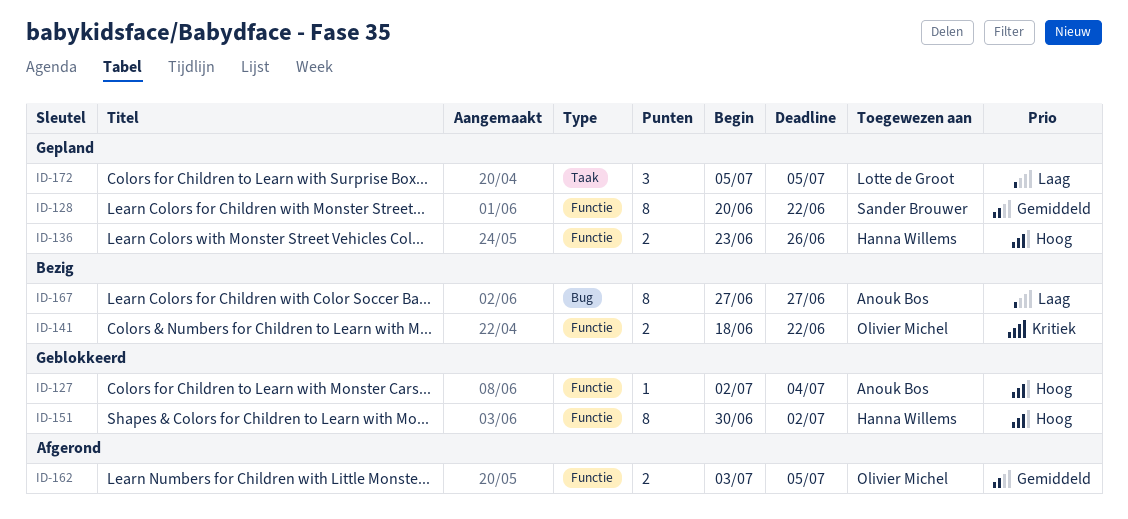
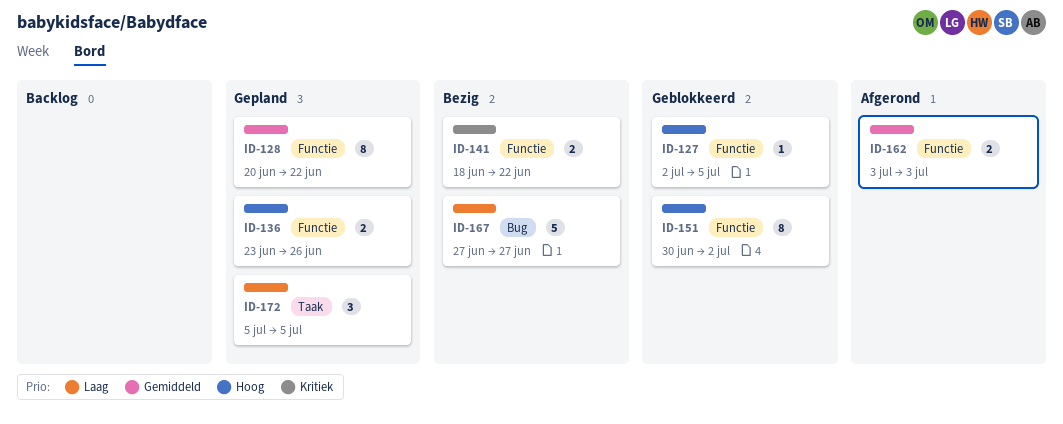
ID-127, due: Jul 4 -> Jul 5
ID-162, due: Jul 5 -> Jul 3
ID-167, estimate: 8 -> 5

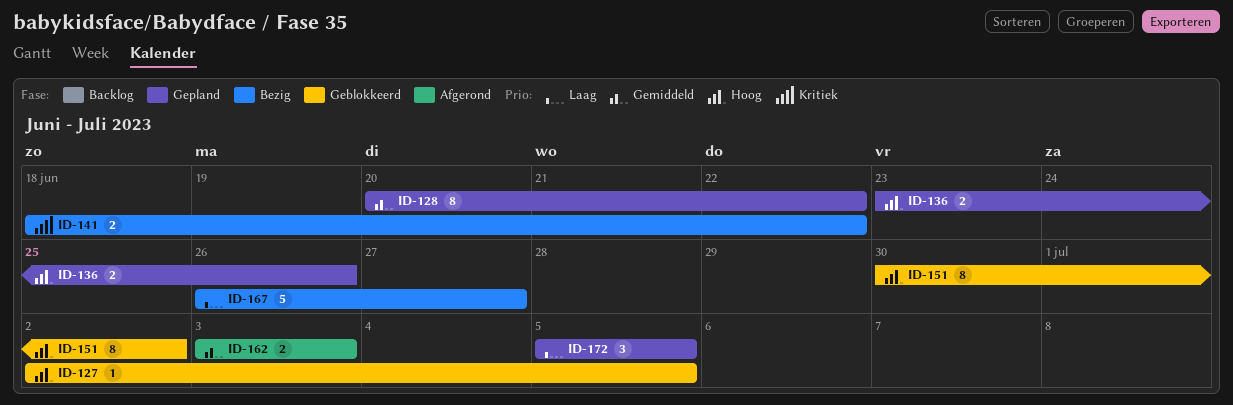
ID-167, start: Jun 27 -> Jun 26

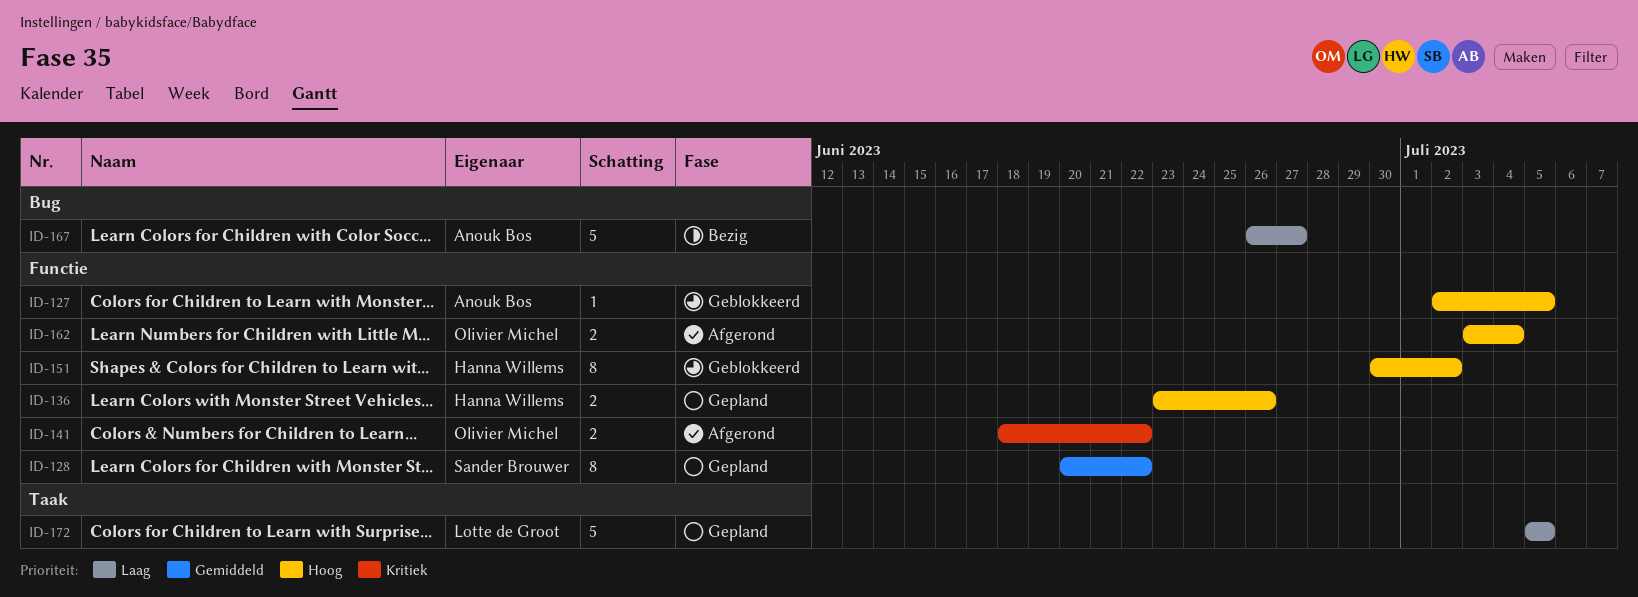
ID-141, status: Bezig -> Afgerond
ID-162, priority: Gemiddeld -> Hoog
ID-162, due: Jul 3 -> Jul 4
ID-172, estimate: 3 -> 5

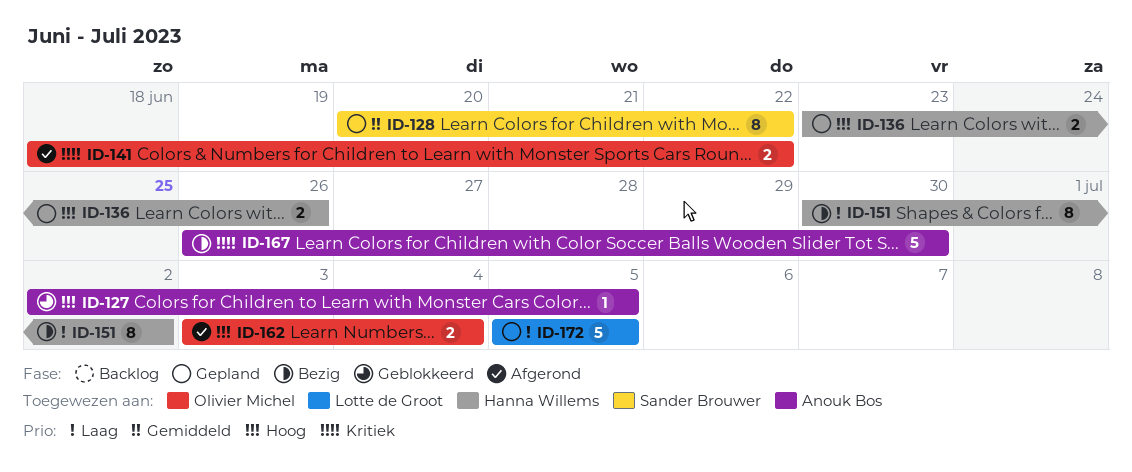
ID-151, status: Geblokkeerd -> Bezig
ID-151, priority: Hoog -> Laag
ID-167, priority: Laag -> Kritiek
ID-167, due: Jun 27 -> Jun 30

